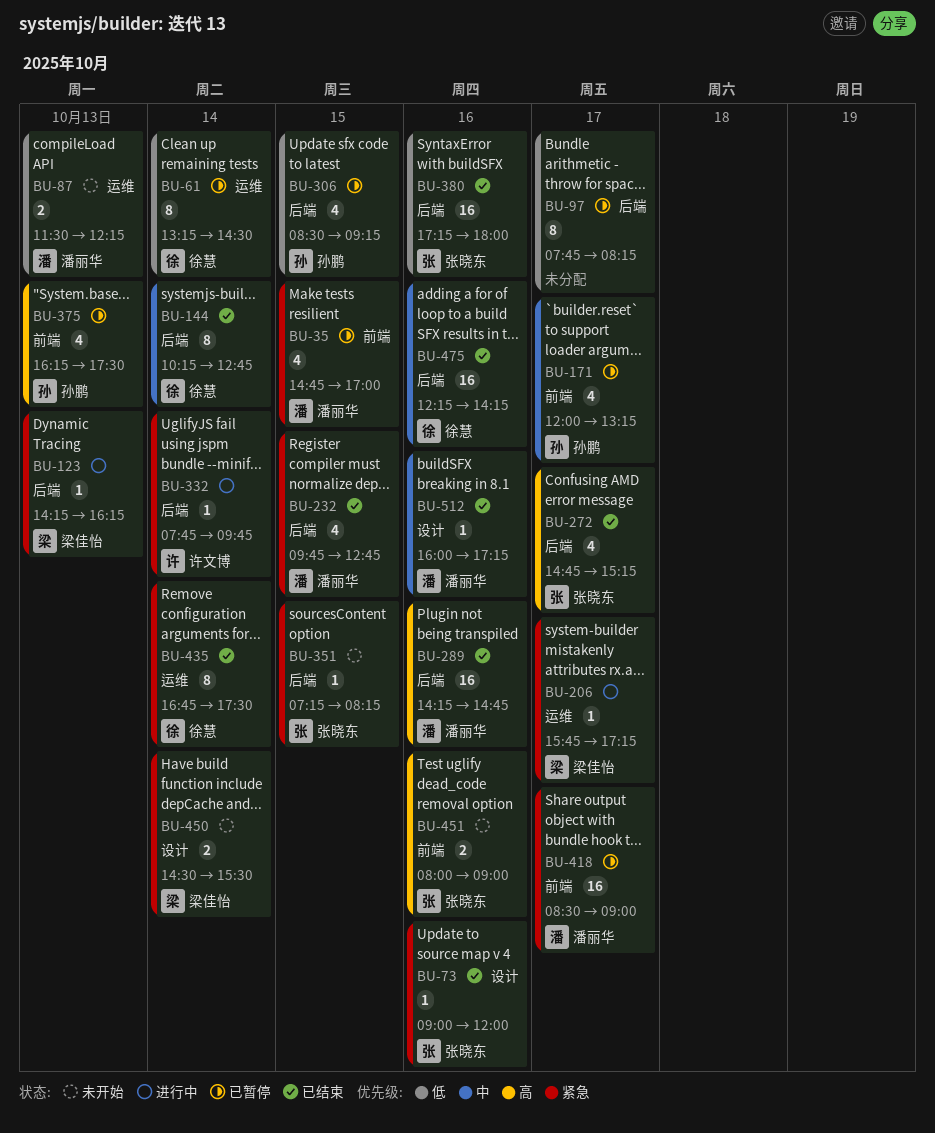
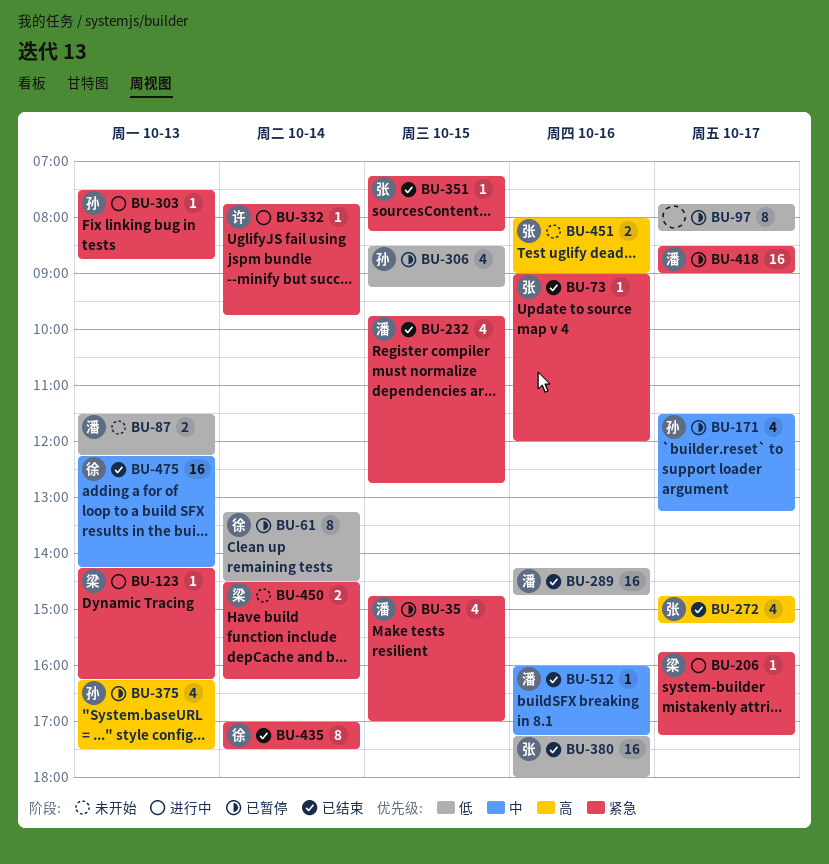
BU-144: present -> none
BU-171, begins: 12:00 -> 11:30
BU-289, priority: 高 -> 低
BU-303: none -> present
BU-351, status: 未开始 -> 已结束
BU-435, begins: 16:45 -> 17:00
BU-450, ends: 15:30 -> 16:15
BU-475, day: Oct 16 -> Oct 13

